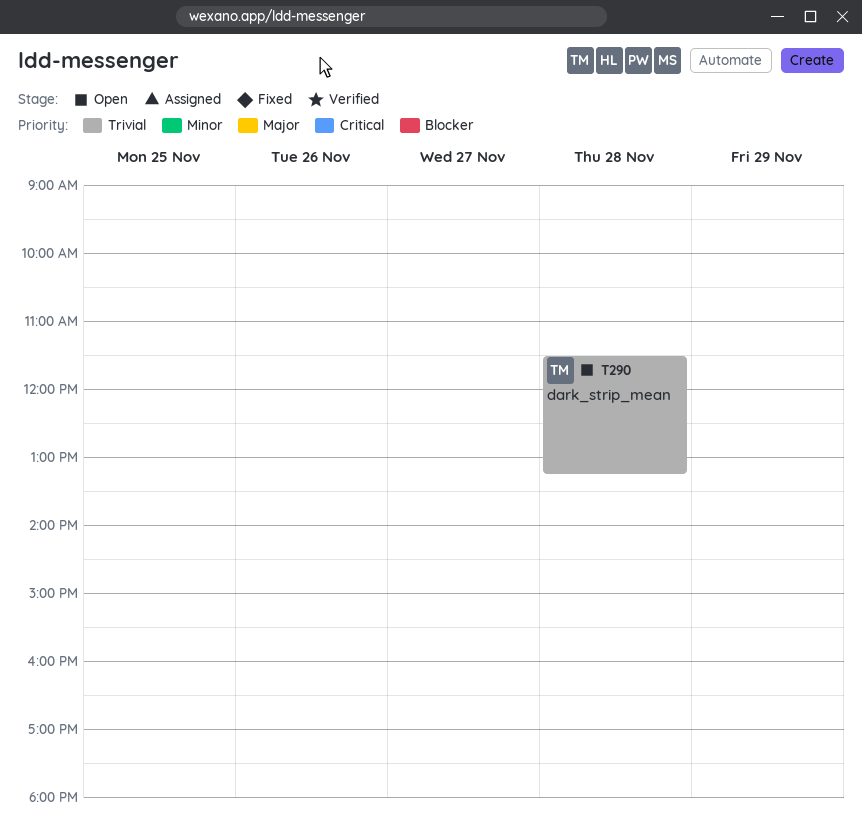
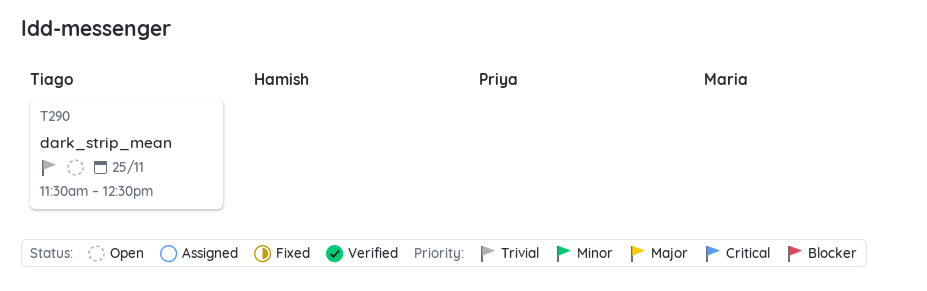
T290, day: Nov 28 -> Nov 25
T290, ends: 13:15 -> 12:30

